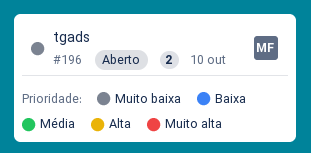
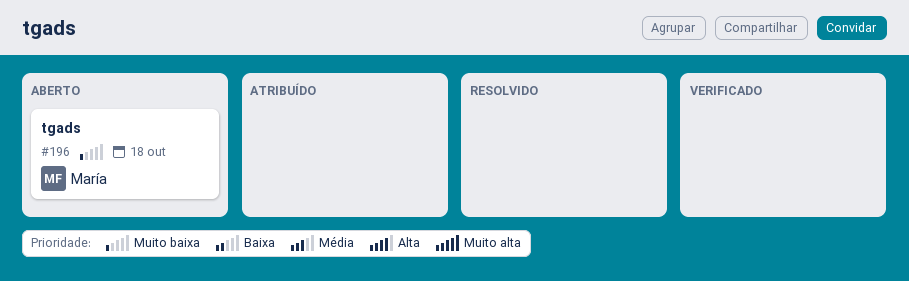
#196, due: Oct 10 -> Oct 18

